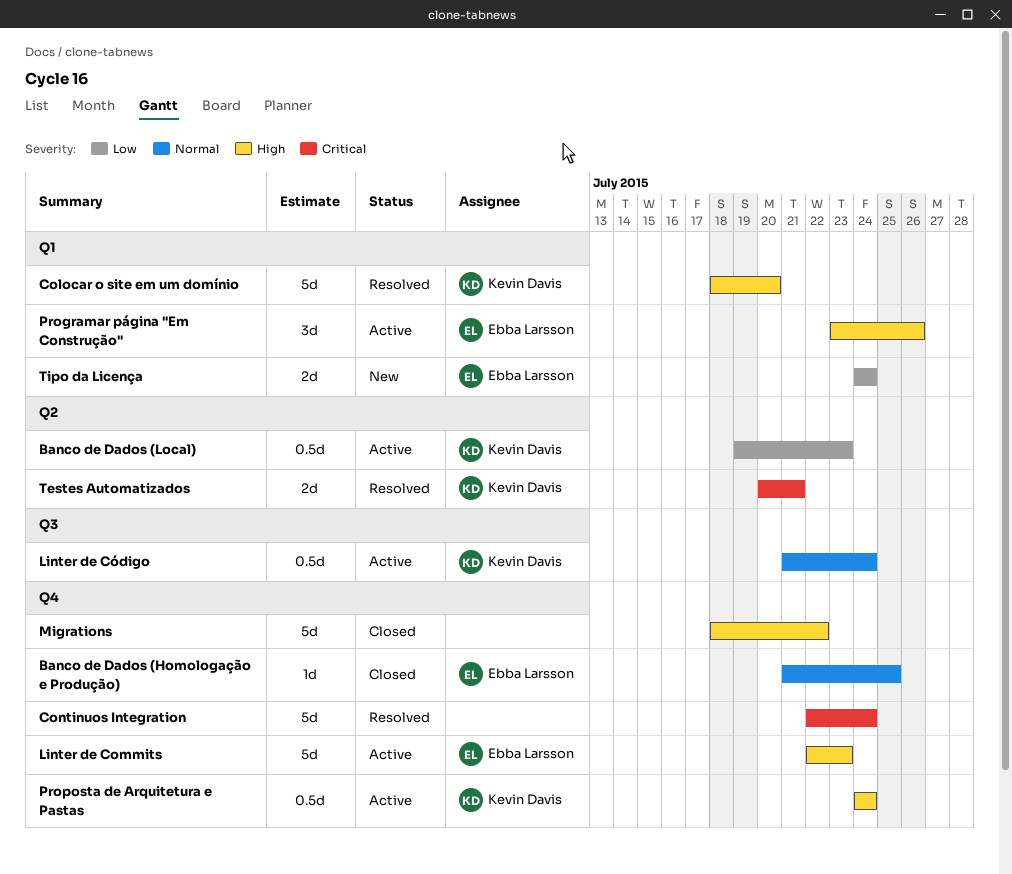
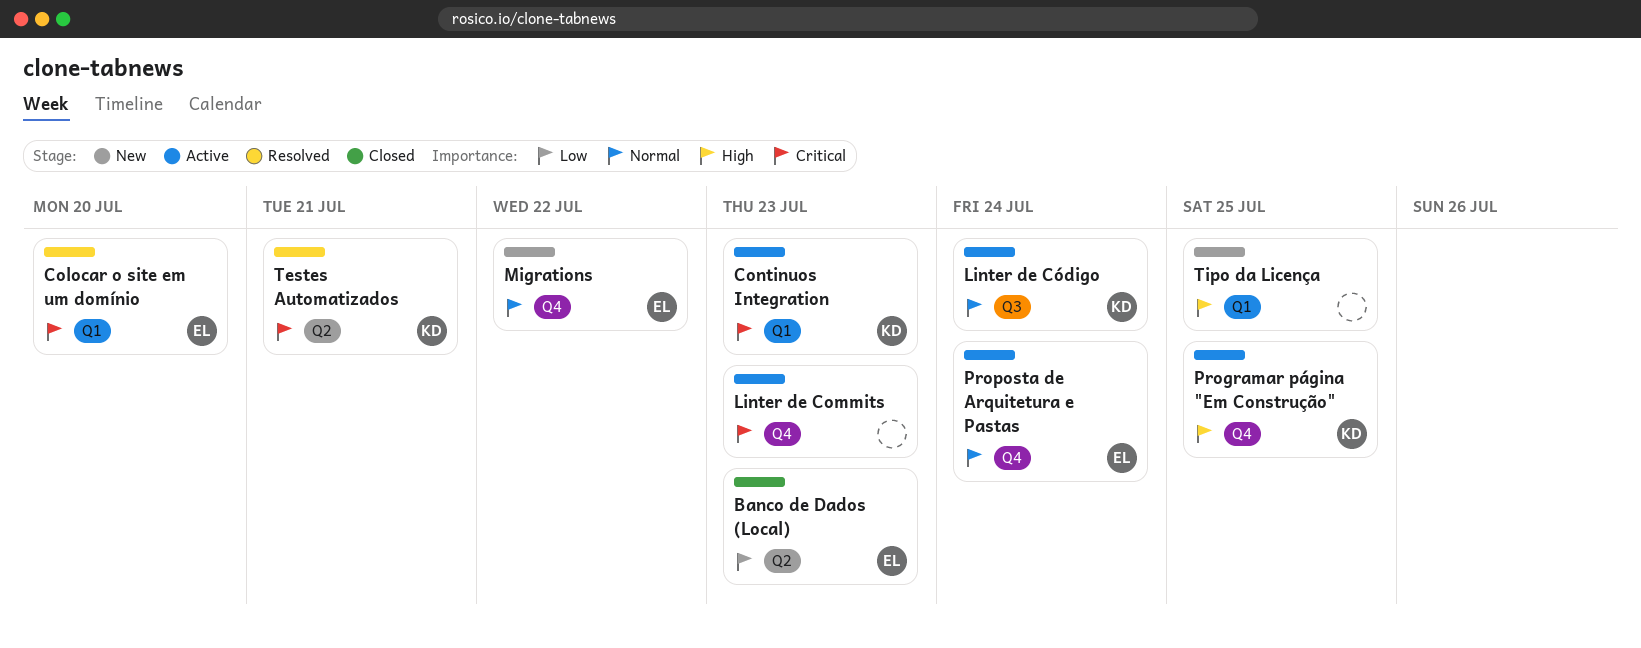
Banco de Dados (Homologação e Produção): present -> none
Banco de Dados (Local), status: Active -> Closed
Banco de Dados (Local), owner: Kevin Davis -> Ebba Larsson
Colocar o site em um domínio, owner: Kevin Davis -> Ebba Larsson
Colocar o site em um domínio, priority: High -> Critical
Continuos Integration, status: Resolved -> Active
Continuos Integration, owner: none -> Kevin Davis
Continuos Integration, label: Q4 -> Q1
Continuos Integration, due: Jul 24 -> Jul 23
Linter de Commits, owner: Ebba Larsson -> none
Linter de Commits, priority: High -> Critical
Migrations, status: Closed -> New
Migrations, owner: none -> Ebba Larsson
Migrations, priority: High -> Normal
Programar página "Em Construção", owner: Ebba Larsson -> Kevin Davis
Programar página "Em Construção", label: Q1 -> Q4
Programar página "Em Construção", due: Jul 26 -> Jul 25
Proposta de Arquitetura e Pastas, owner: Kevin Davis -> Ebba Larsson
Proposta de Arquitetura e Pastas, priority: High -> Normal
Tipo da Licença, owner: Ebba Larsson -> none
Tipo da Licença, priority: Low -> High
Tipo da Licença, due: Jul 24 -> Jul 25

